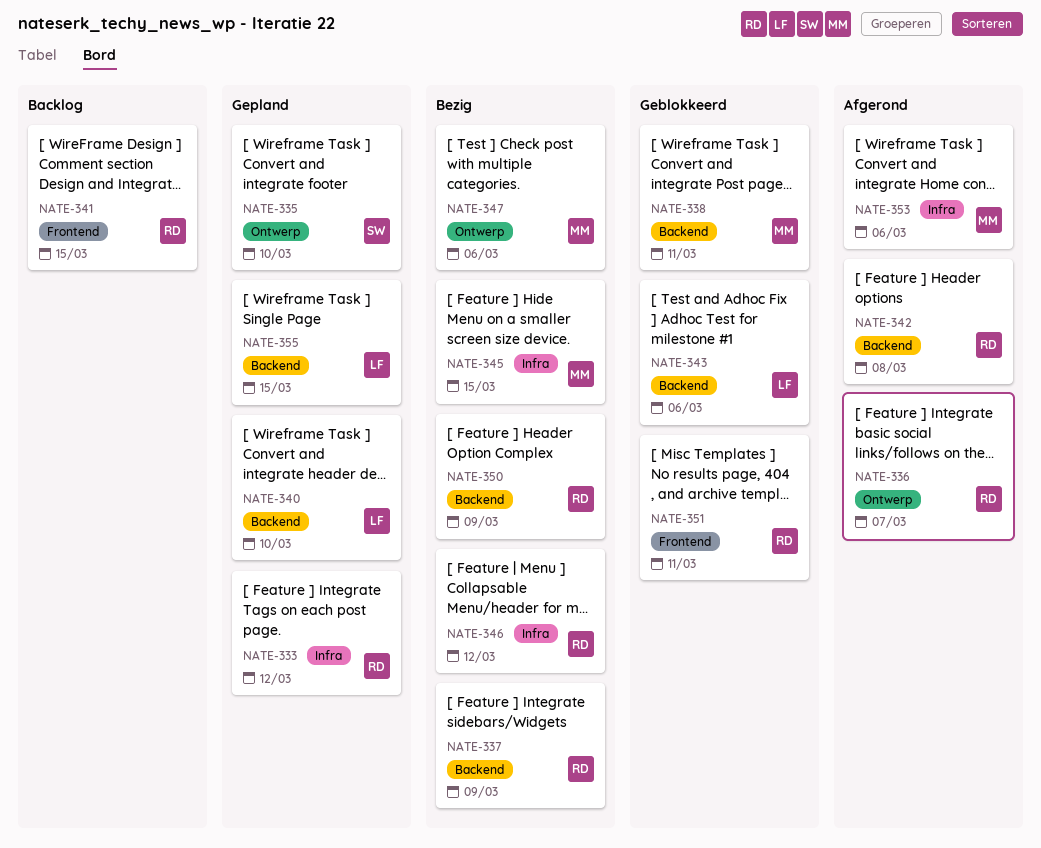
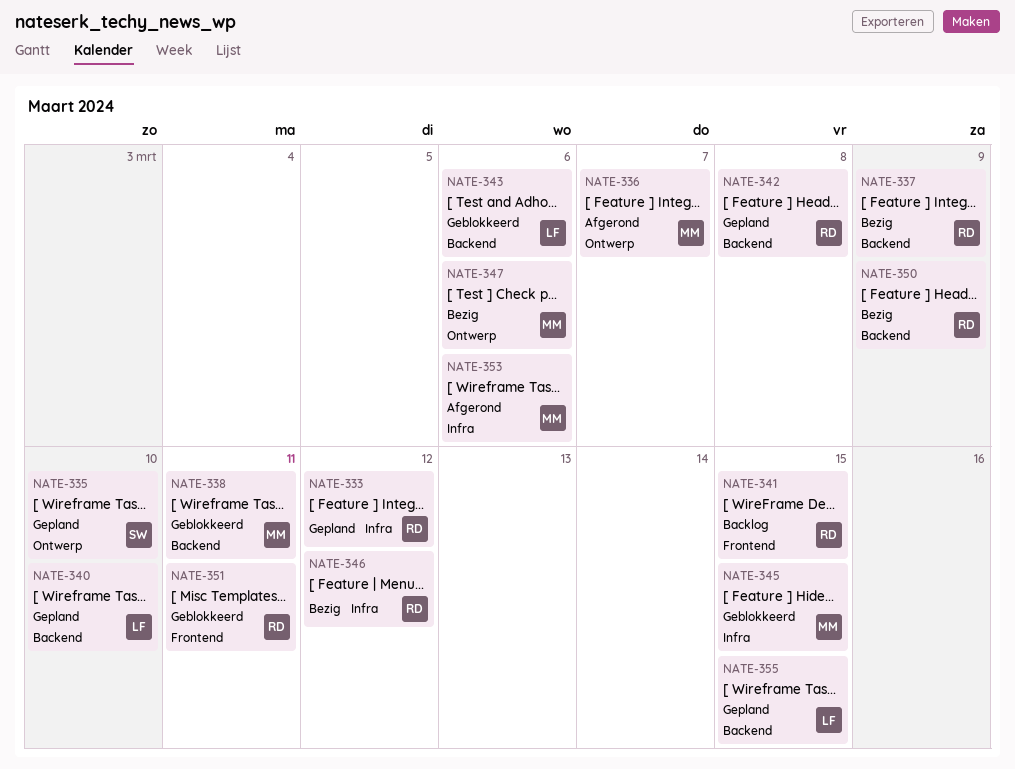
NATE-336, owner: RD -> MM
NATE-342, status: Afgerond -> Gepland
NATE-345, status: Bezig -> Geblokkeerd

